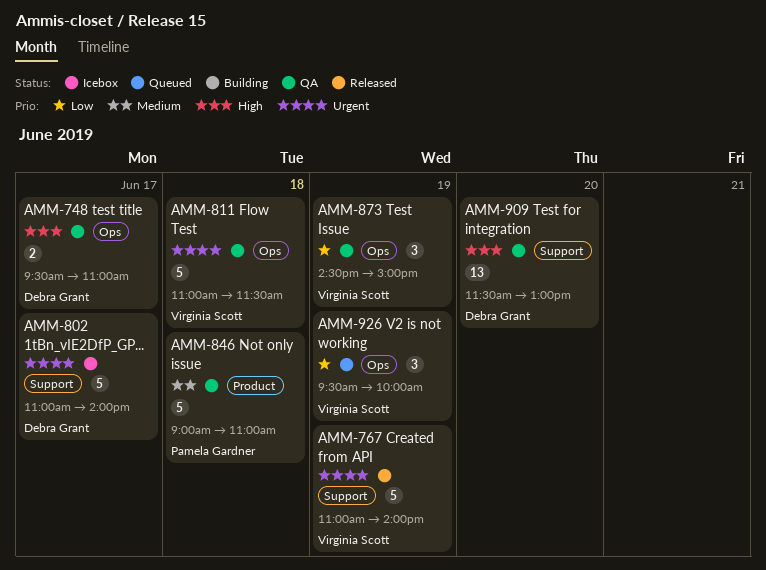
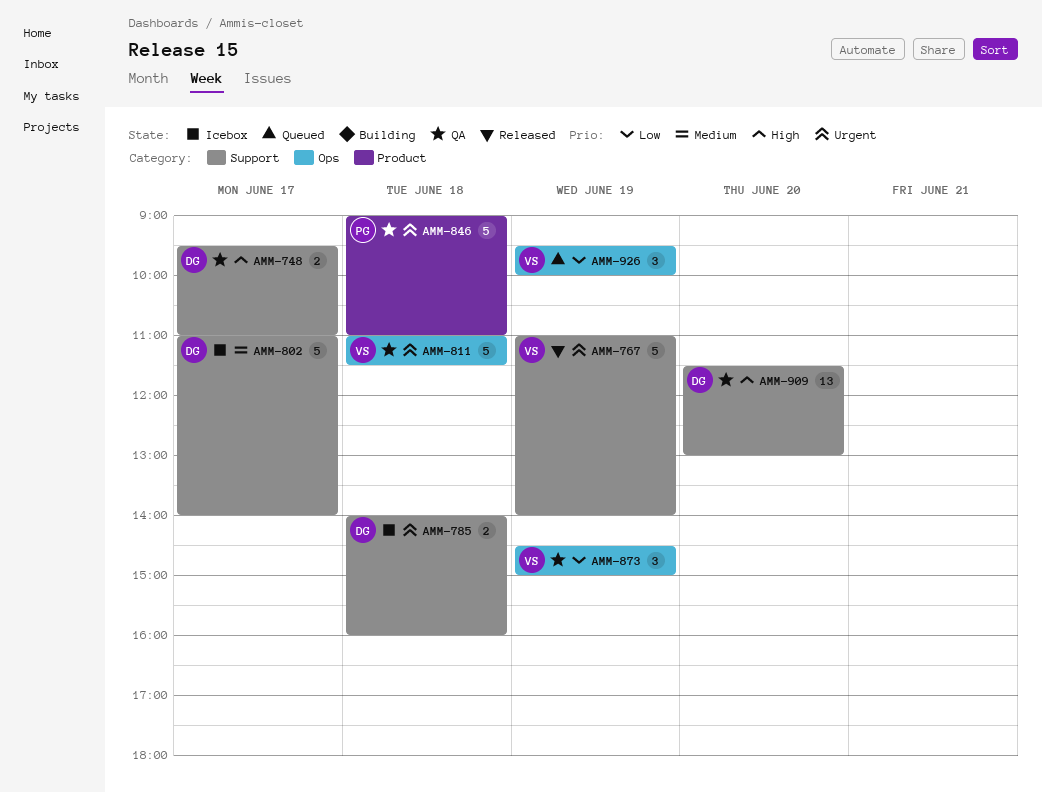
AMM-748, label: Ops -> Support
AMM-785: none -> present
AMM-802, priority: Urgent -> Medium
AMM-846, priority: Medium -> Urgent

